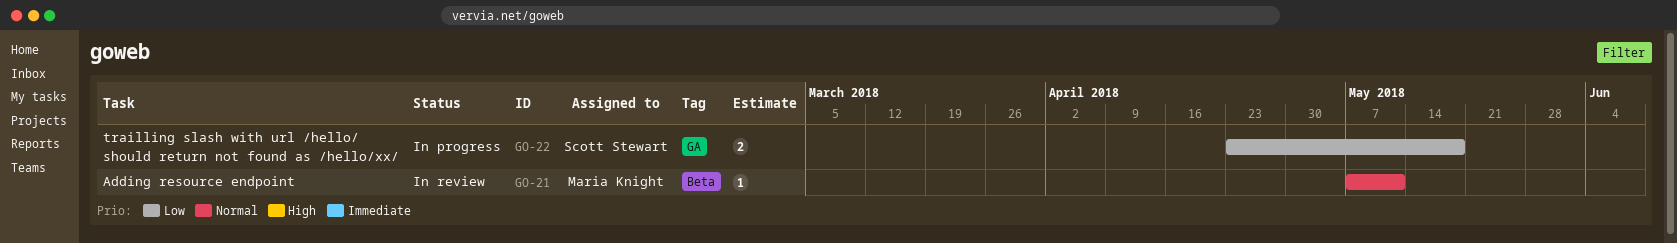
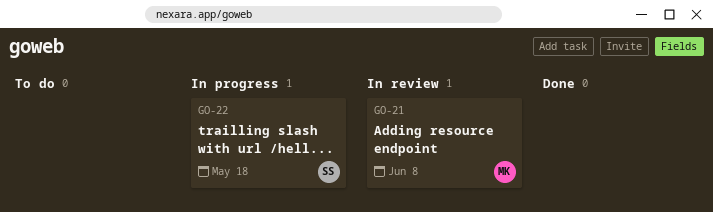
GO-21, due: May 11 -> Jun 8

